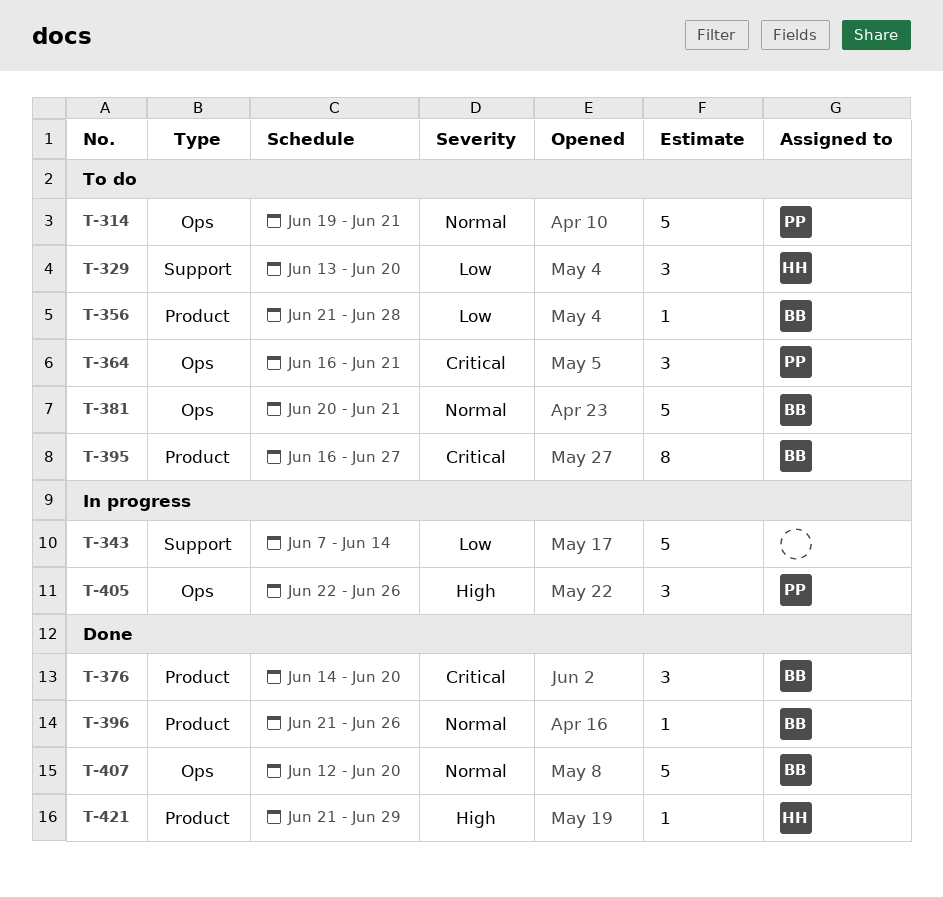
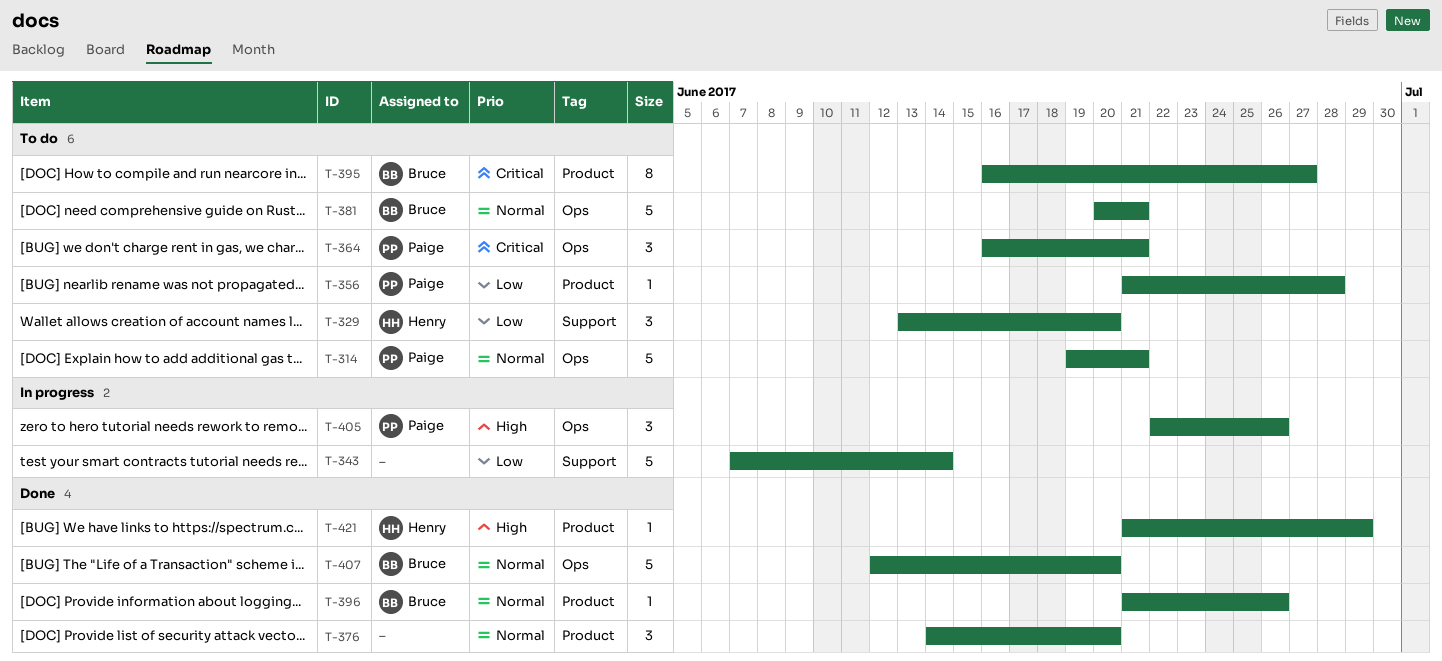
T-356, owner: Bruce -> Paige
T-376, owner: Bruce -> none
T-376, priority: Critical -> Normal

